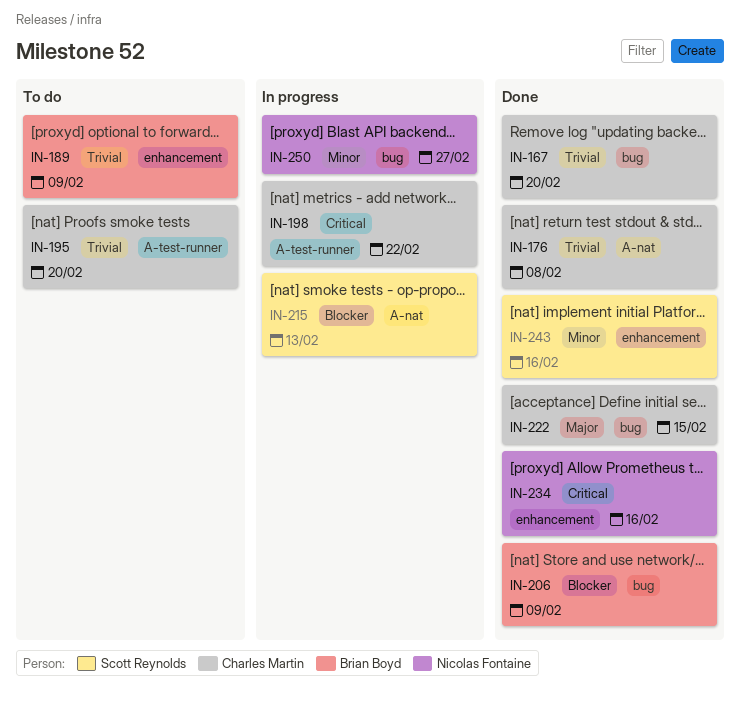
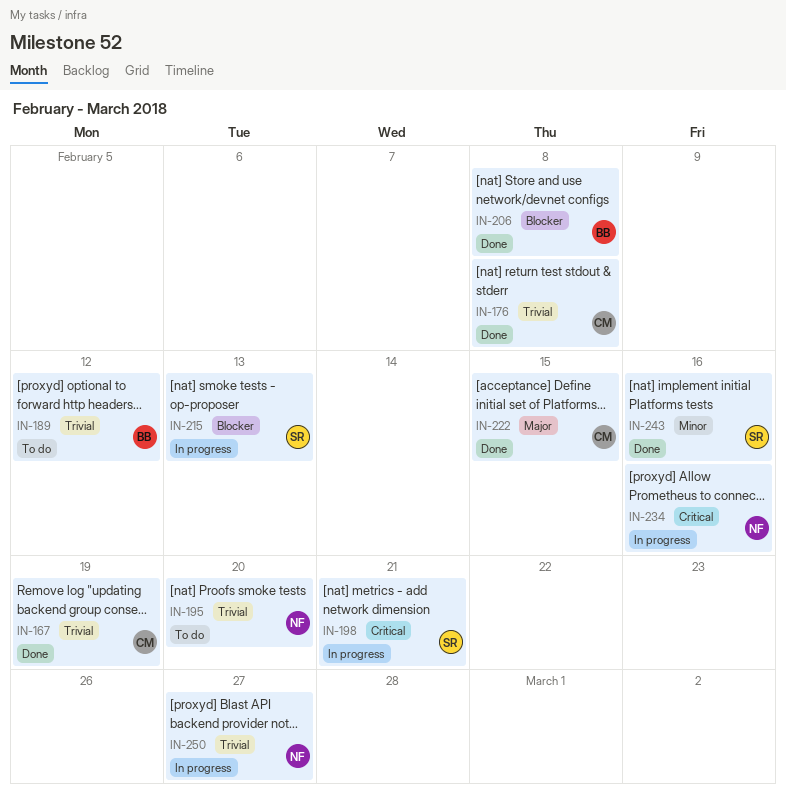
IN-167, due: Feb 20 -> Feb 19
IN-189, due: Feb 9 -> Feb 12
IN-195, owner: Charles Martin -> Nicolas Fontaine
IN-198, owner: Charles Martin -> Scott Reynolds
IN-198, due: Feb 22 -> Feb 21
IN-206, due: Feb 9 -> Feb 8
IN-234, status: Done -> In progress
IN-250, priority: Minor -> Trivial

